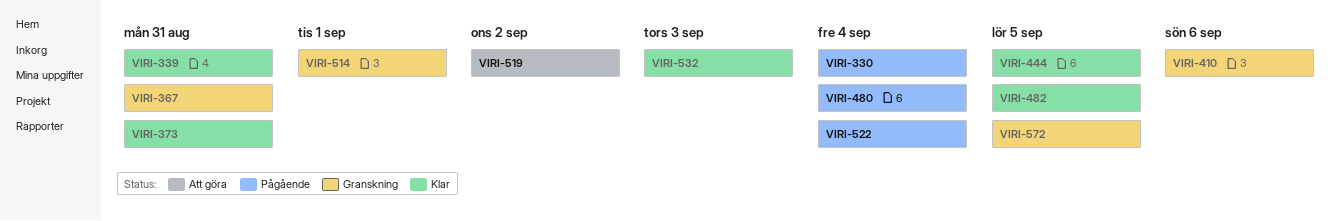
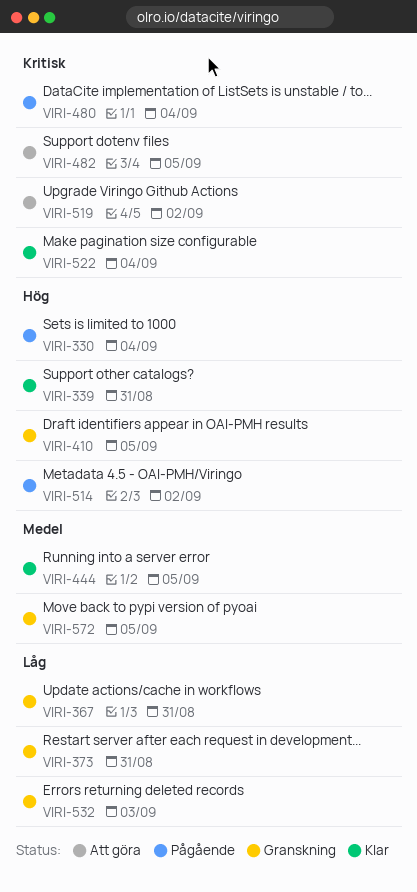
VIRI-373, status: Klar -> Granskning
VIRI-410, due: Sep 6 -> Sep 5
VIRI-482, status: Klar -> Att göra
VIRI-514, status: Granskning -> Pågående
VIRI-514, due: Sep 1 -> Sep 2
VIRI-522, status: Pågående -> Klar
VIRI-532, status: Klar -> Granskning

